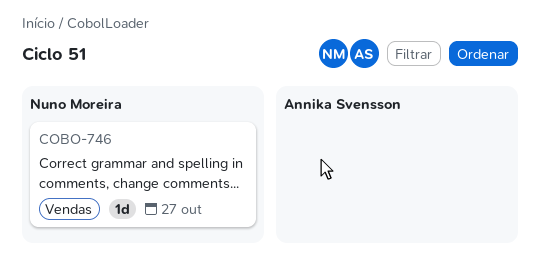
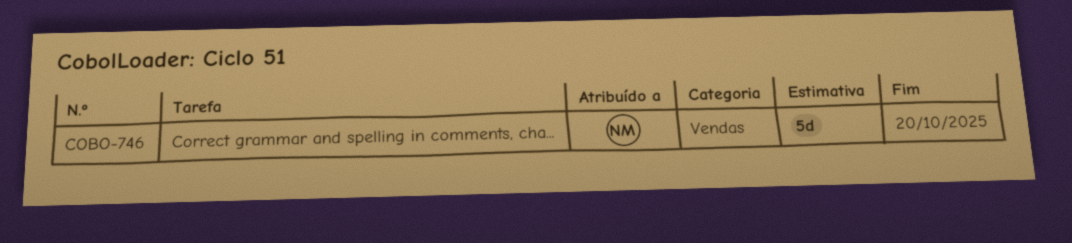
COBO-746, estimate: 1d -> 5d
COBO-746, due: Oct 27 -> Oct 20

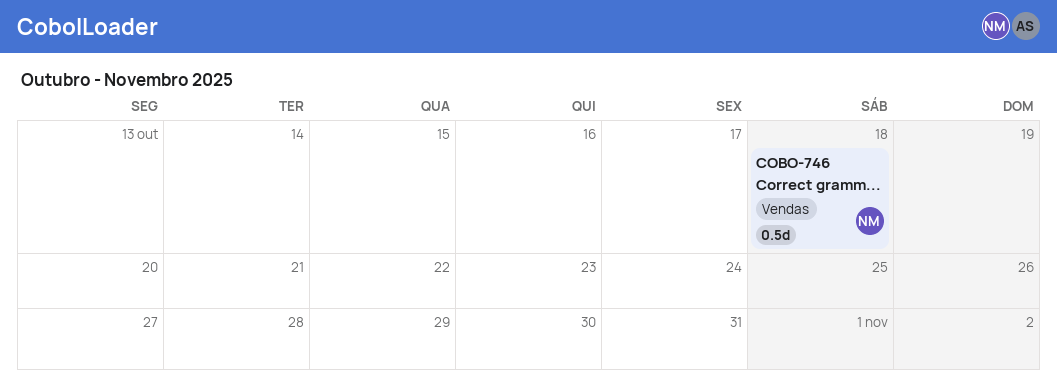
COBO-746, estimate: 5d -> 0.5d
COBO-746, due: Oct 20 -> Oct 18

